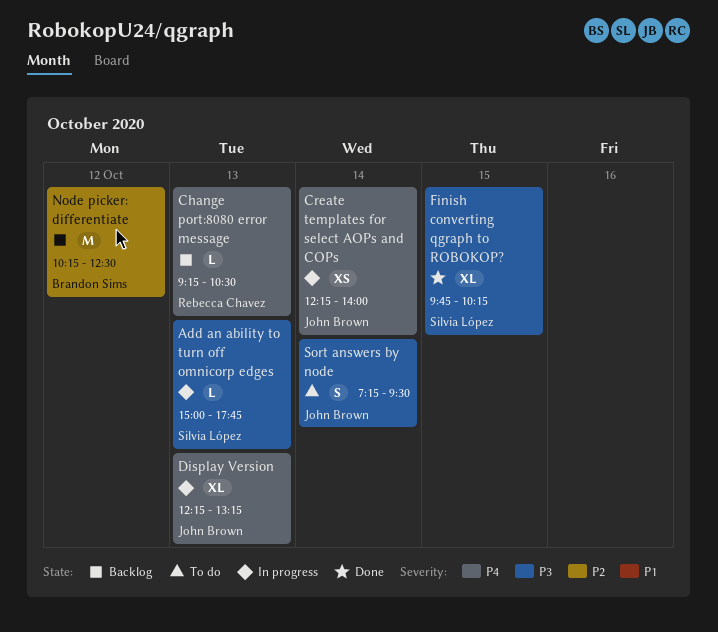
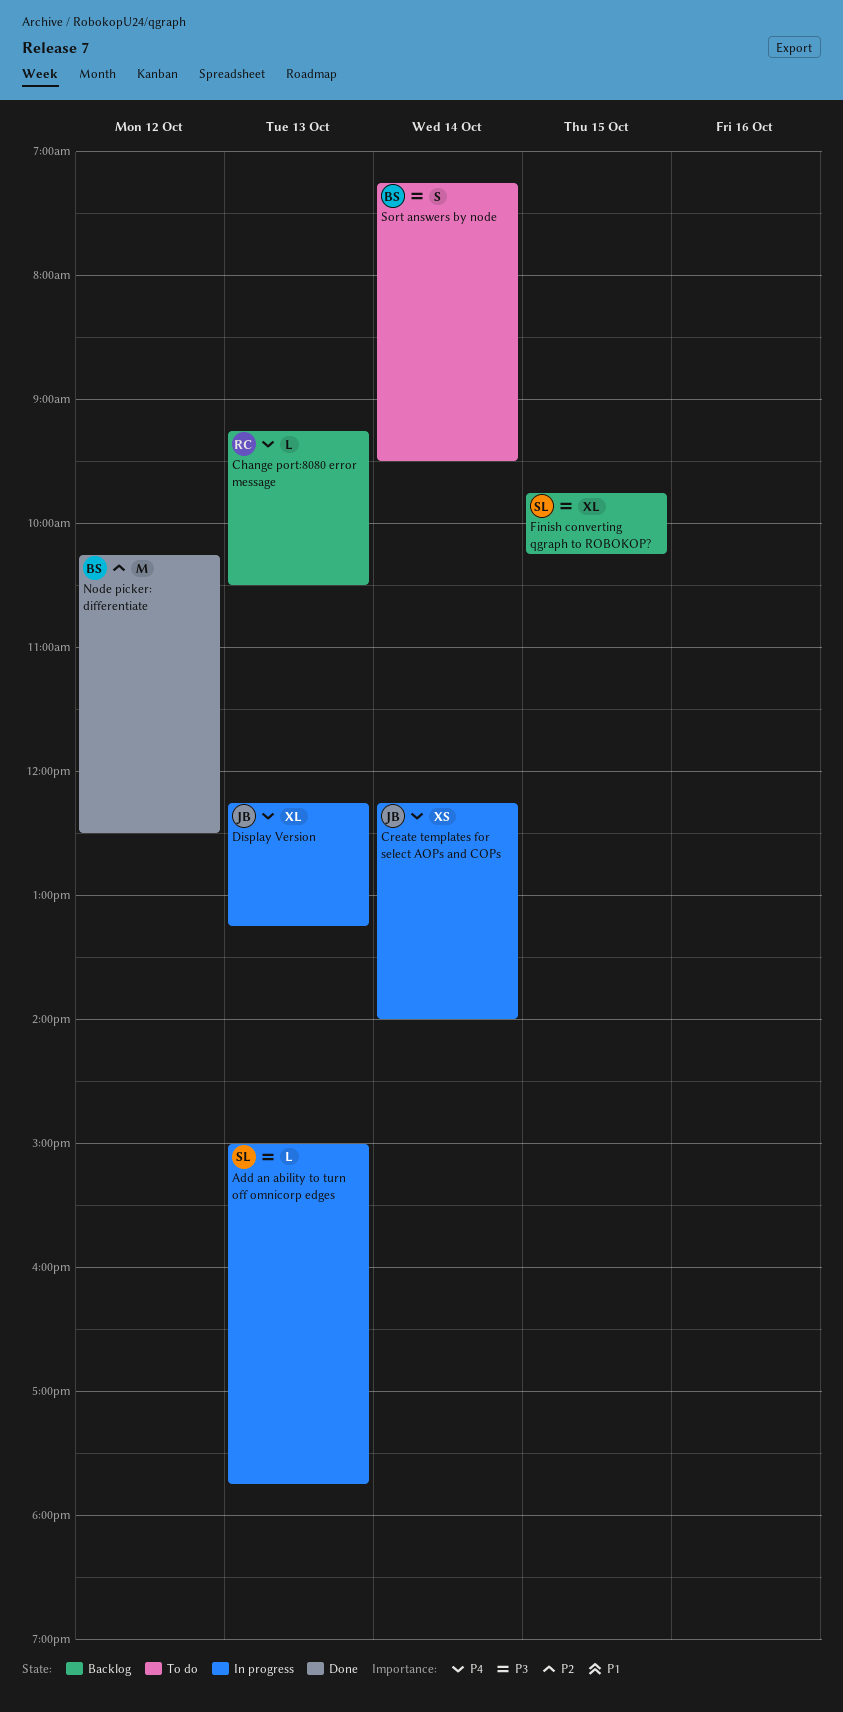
Finish converting qgraph to ROBOKOP?, status: Done -> Backlog
Node picker: differentiate, status: Backlog -> Done
Sort answers by node, owner: John Brown -> Brandon Sims

